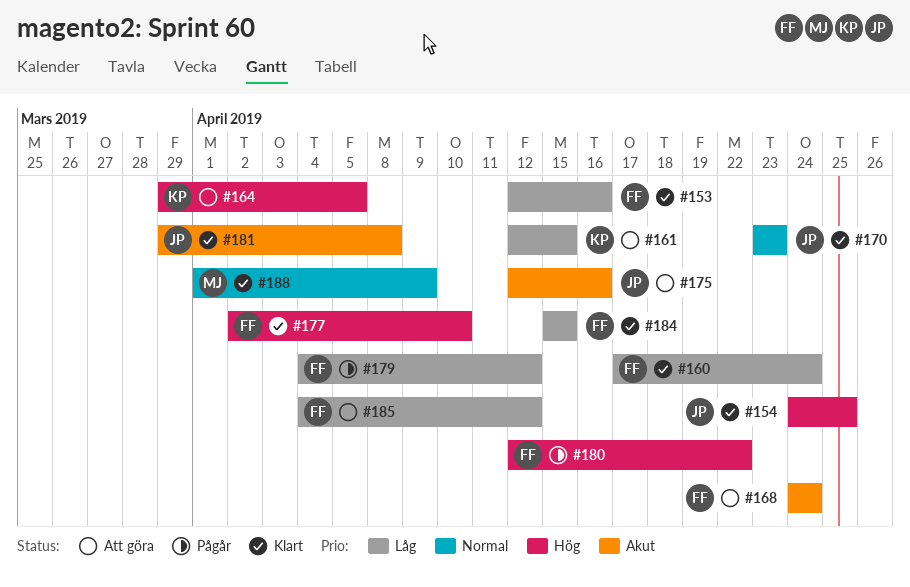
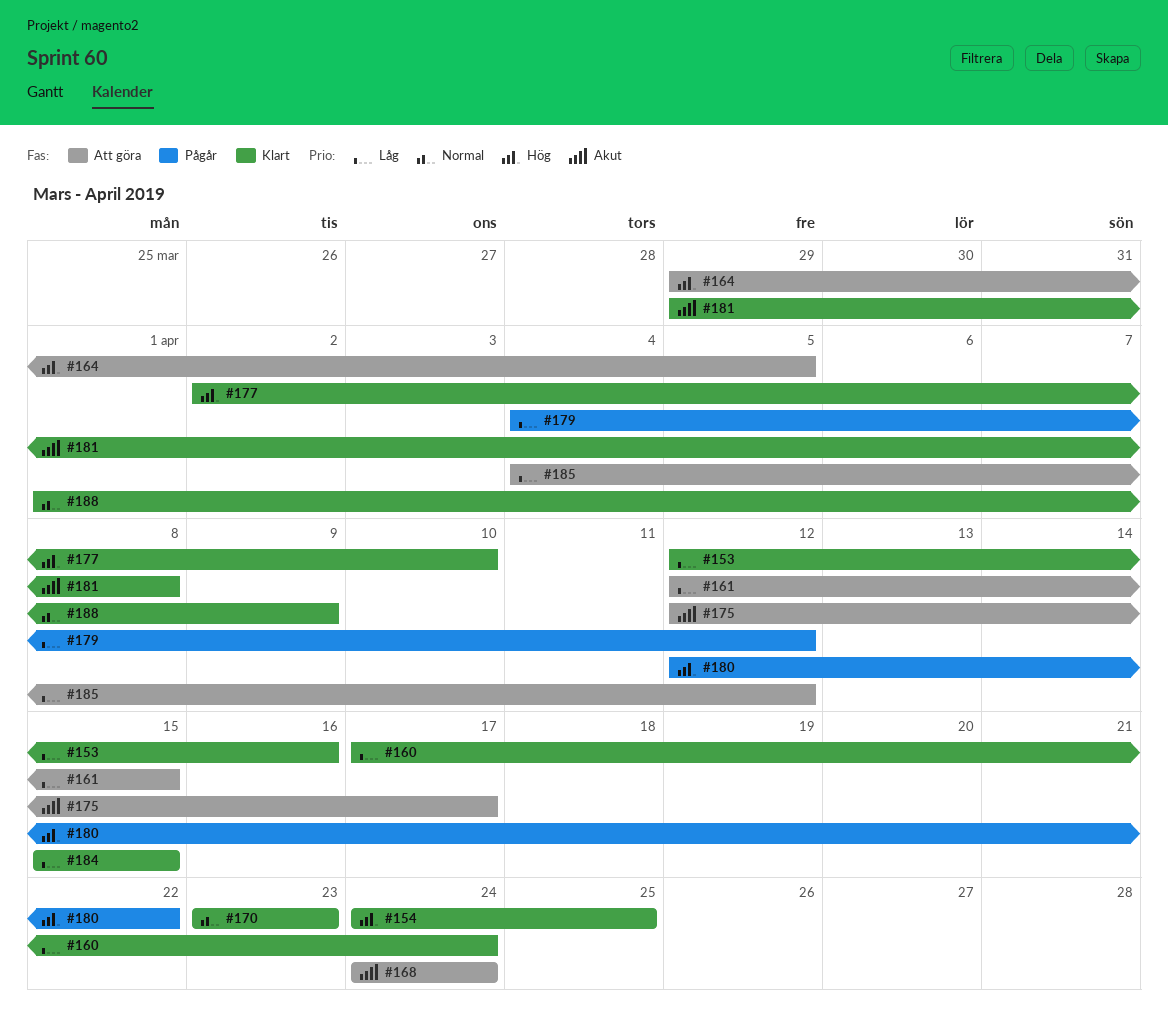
#175, due: Apr 16 -> Apr 17

